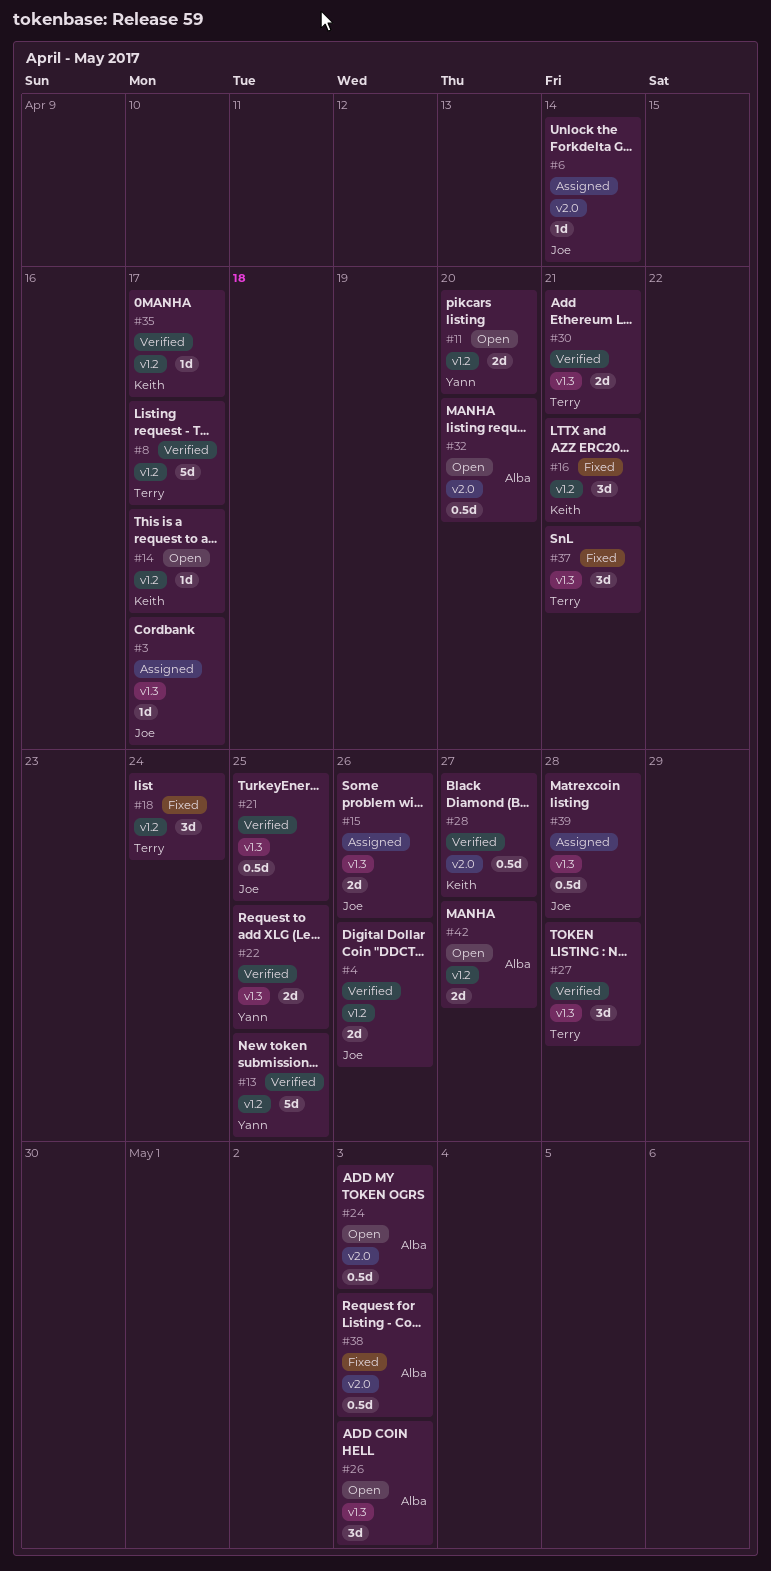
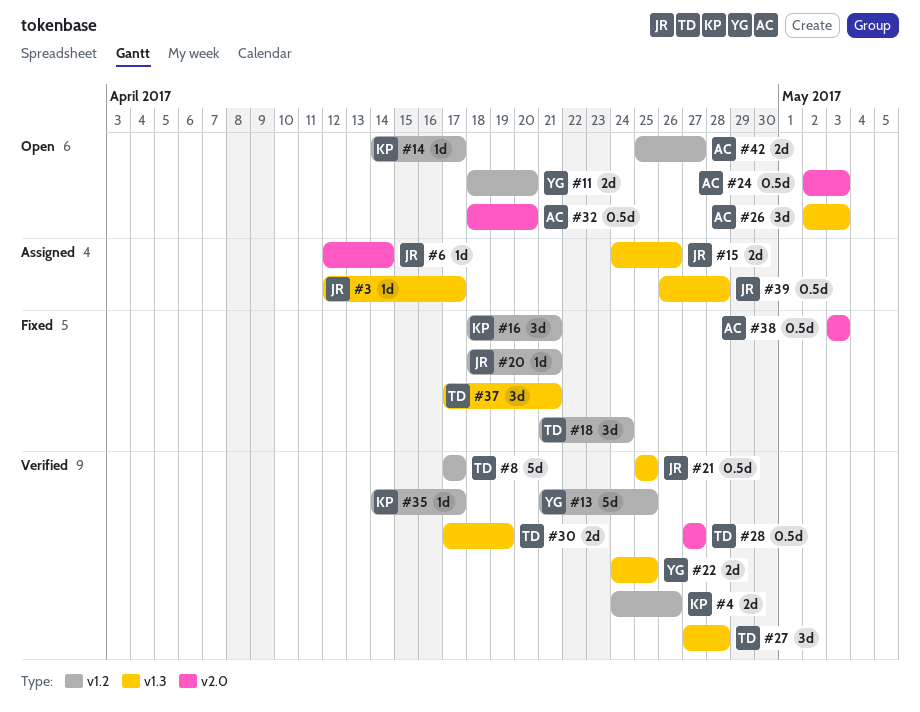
#4, owner: Joe -> Keith
#20: none -> present
#28, owner: Keith -> Terry
#30, due: Apr 21 -> Apr 19

